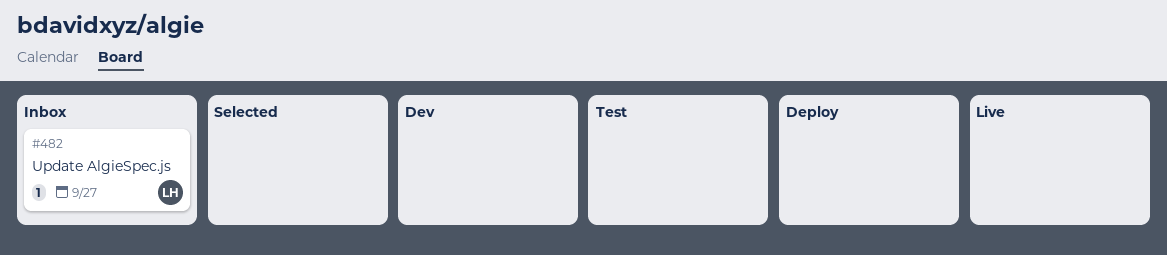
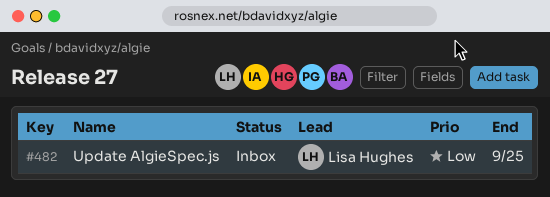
#482, due: Sep 27 -> Sep 25

